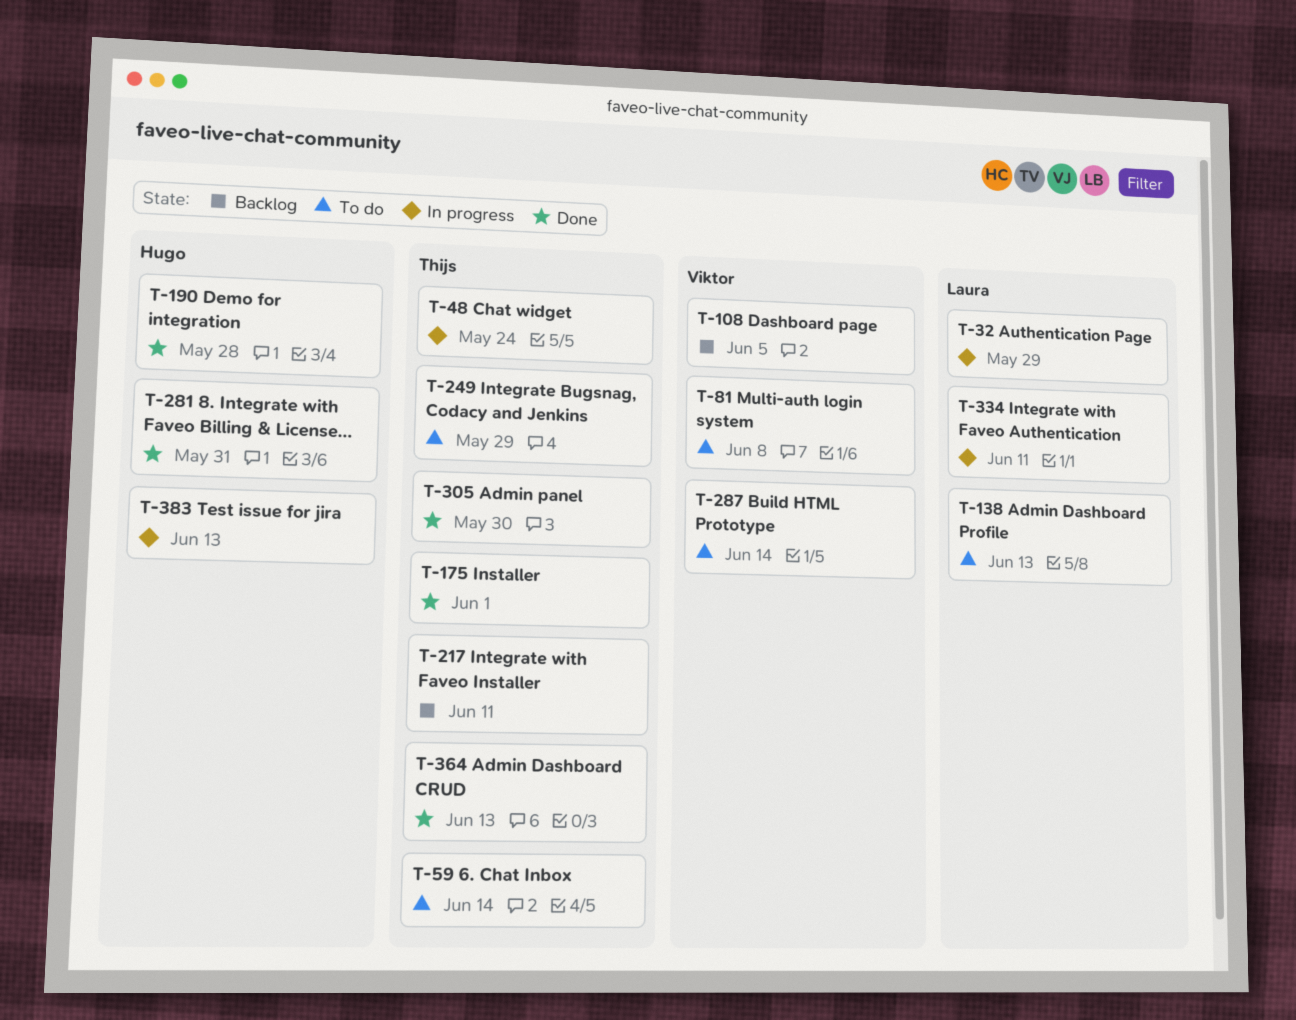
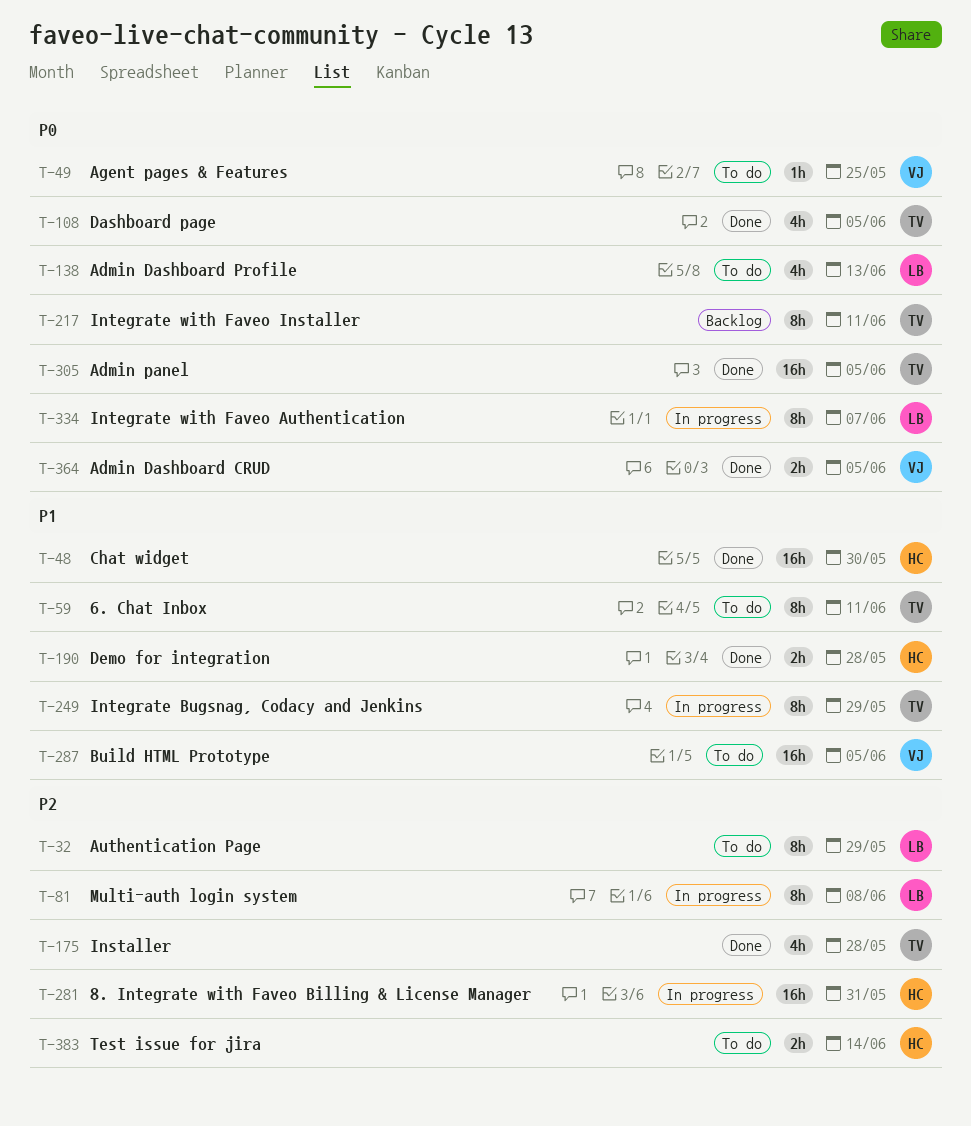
T-32, status: In progress -> To do
T-48, status: In progress -> Done
T-48, owner: Thijs -> Hugo
T-48, due: May 24 -> May 30
T-49: none -> present
T-59, due: Jun 14 -> Jun 11
T-81, status: To do -> In progress
T-81, owner: Viktor -> Laura
T-108, status: Backlog -> Done
T-108, owner: Viktor -> Thijs
T-175, due: Jun 1 -> May 28
T-249, status: To do -> In progress
T-281, status: Done -> In progress
T-287, due: Jun 14 -> Jun 5
T-305, due: May 30 -> Jun 5
T-334, due: Jun 11 -> Jun 7
T-364, owner: Thijs -> Viktor
T-364, due: Jun 13 -> Jun 5
T-383, status: In progress -> To do
T-383, due: Jun 13 -> Jun 14

